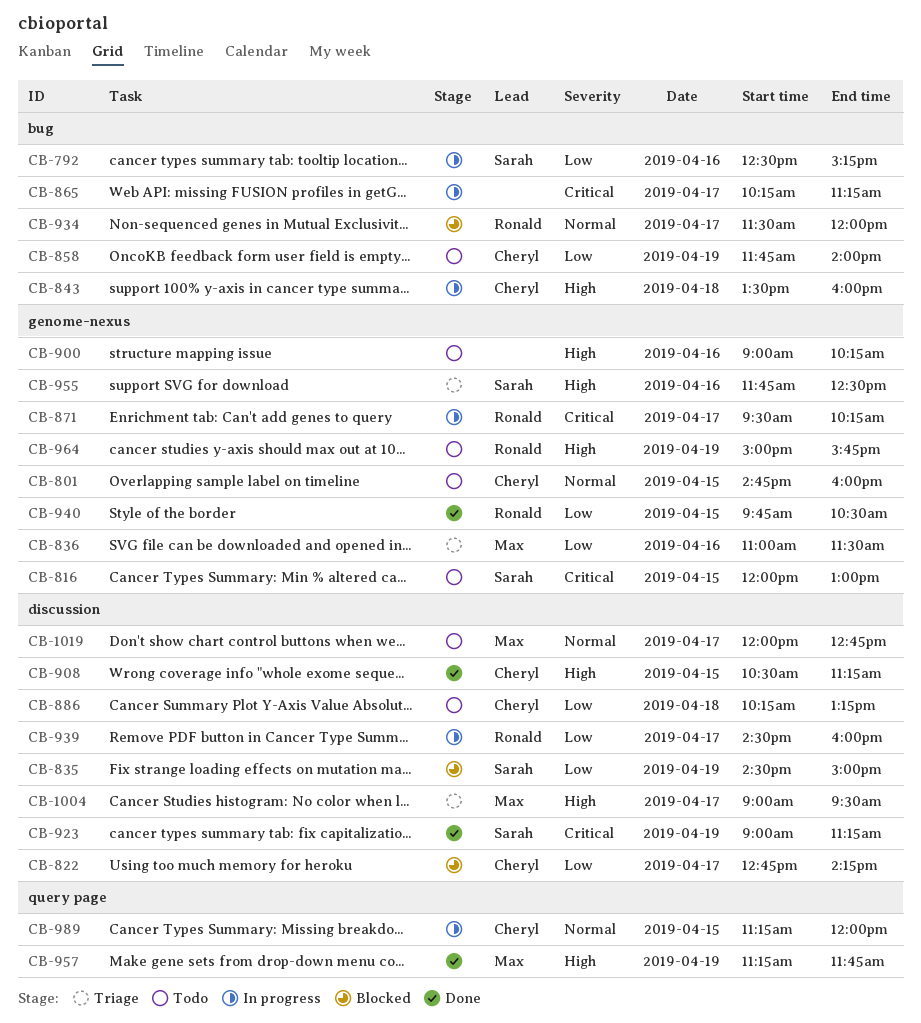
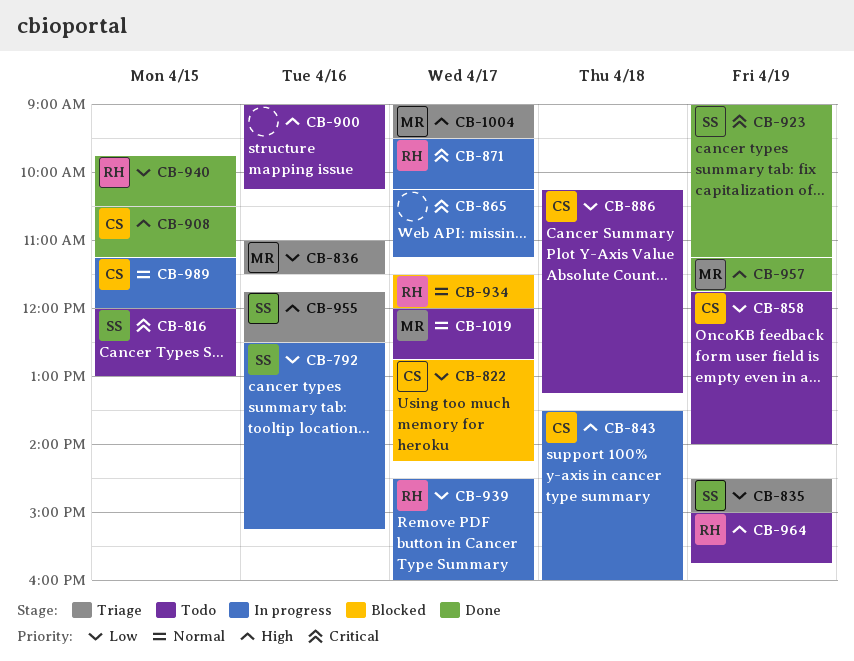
CB-801: present -> none
CB-835, status: Blocked -> Triage

